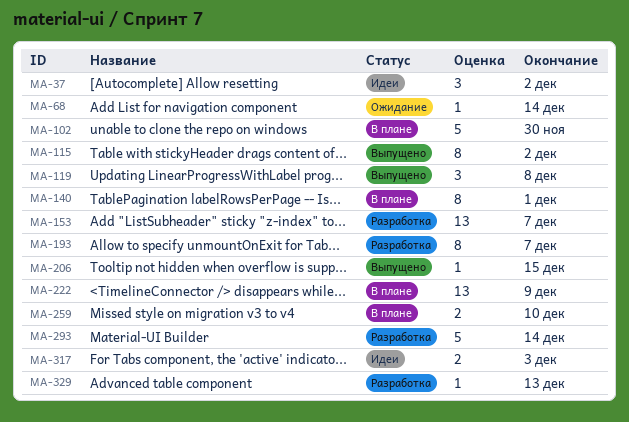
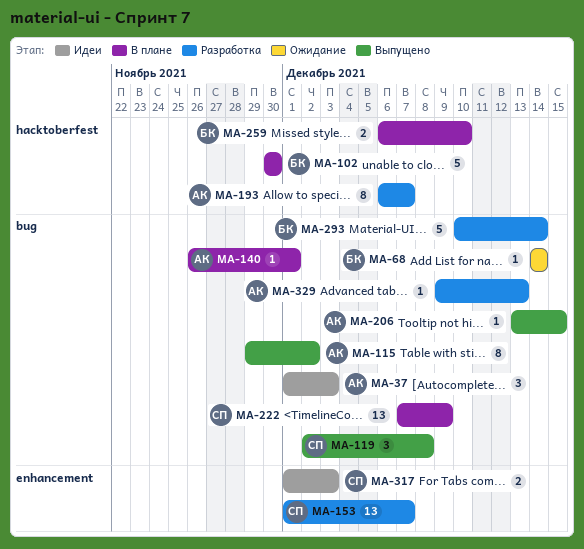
MA-37, due: Dec 2 -> Dec 3
MA-140, estimate: 8 -> 1

